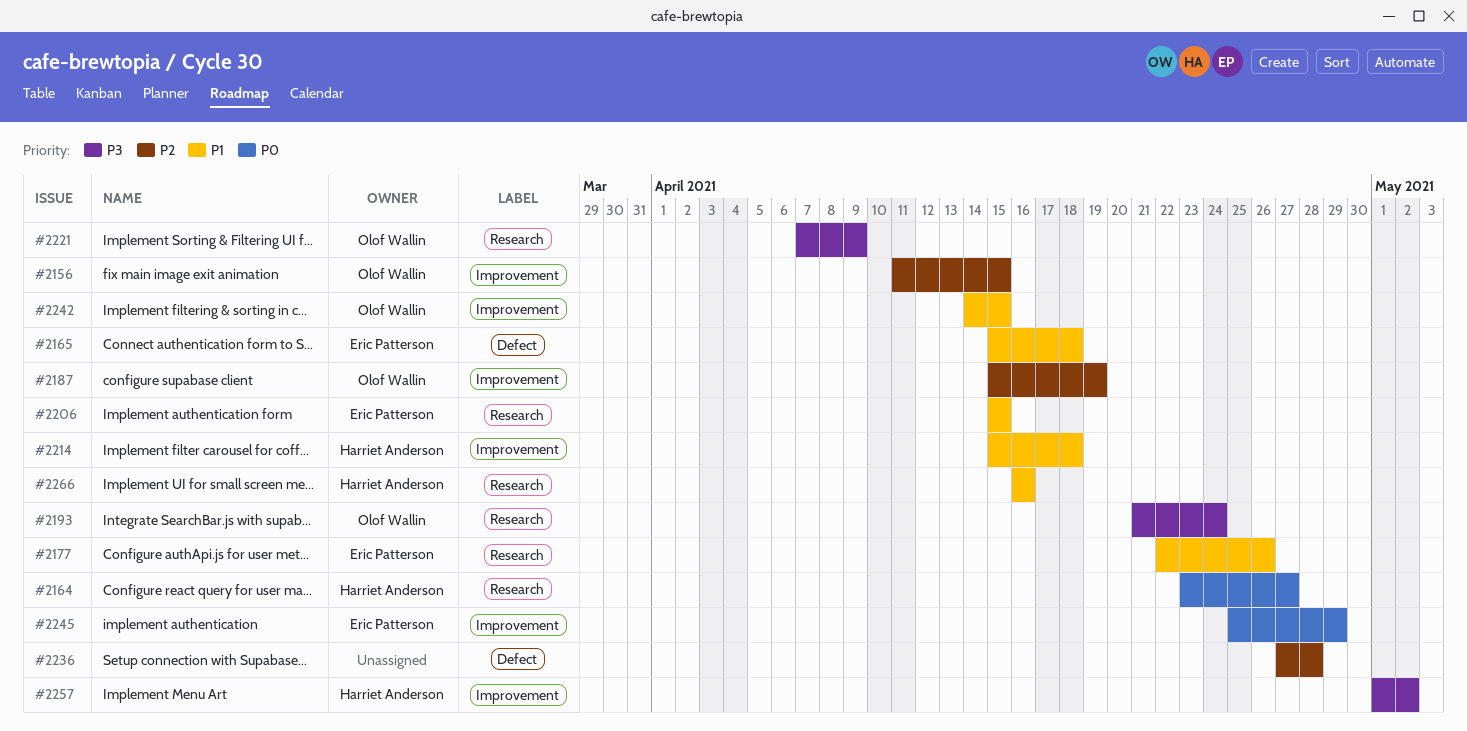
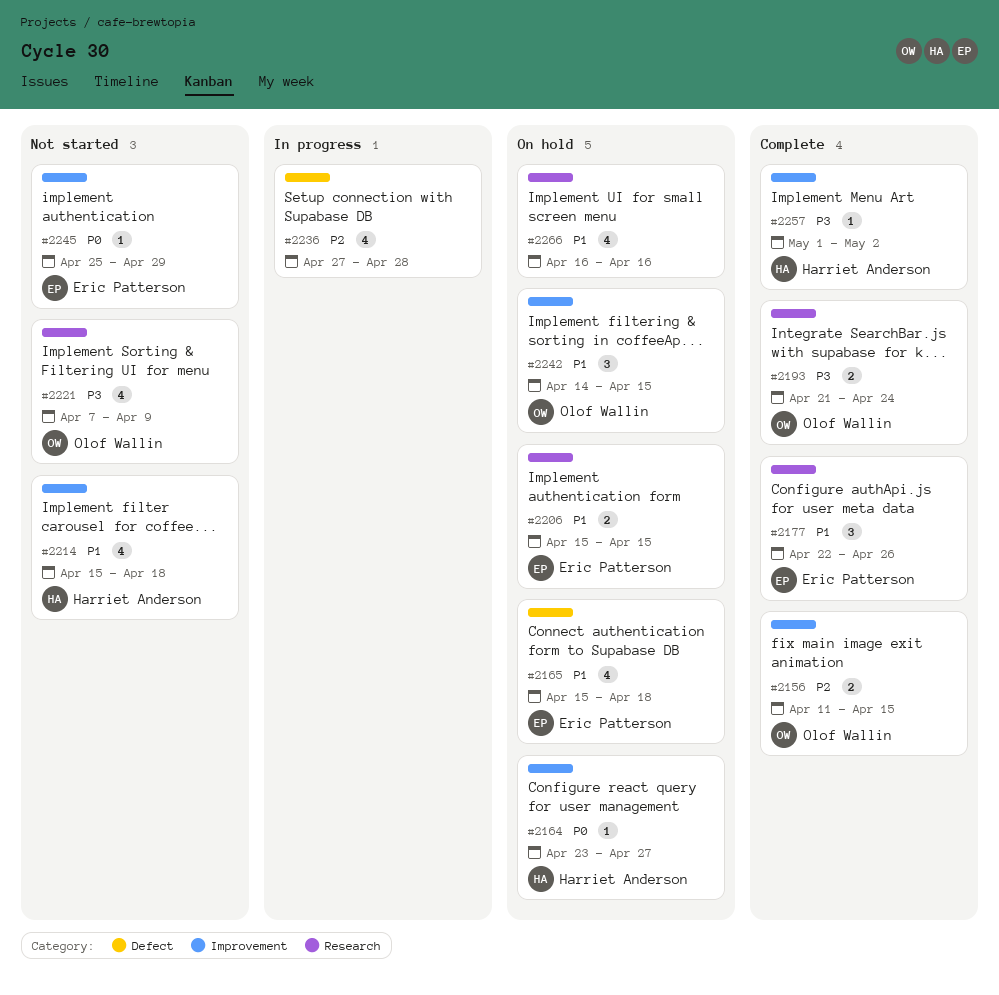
#2164, label: Research -> Improvement
#2187: present -> none
#2266, owner: Harriet Anderson -> none

